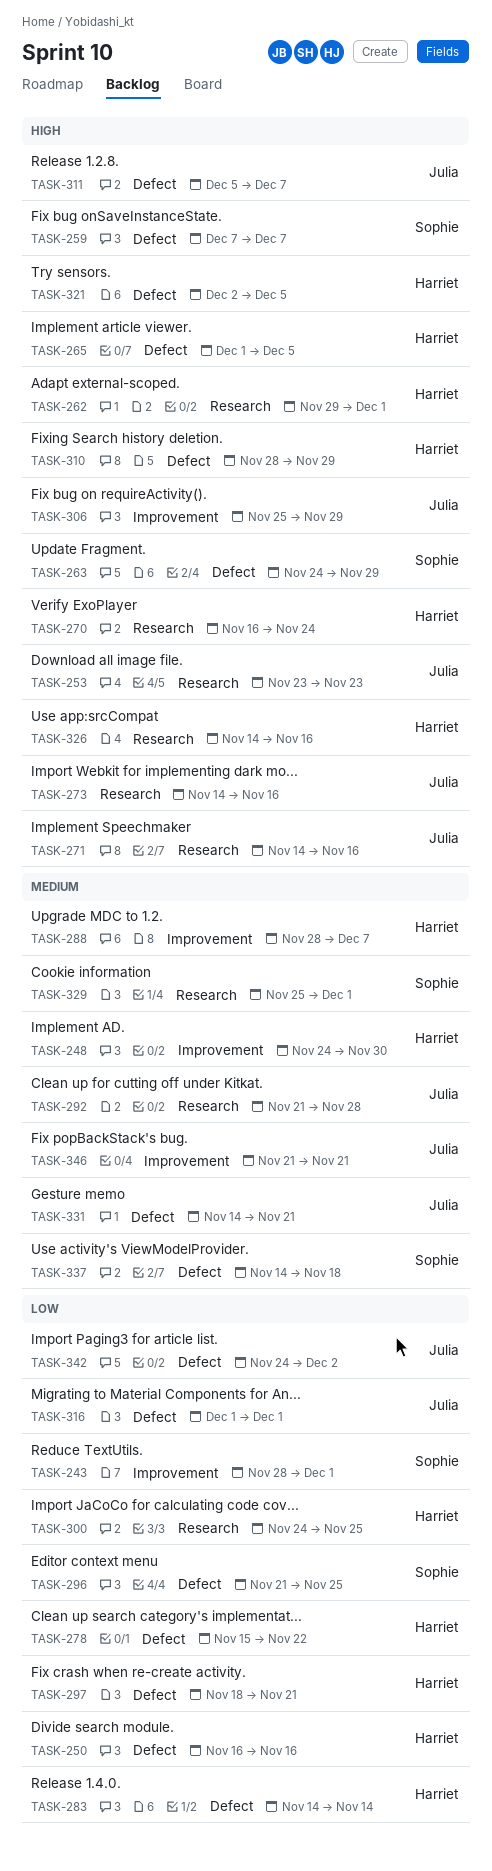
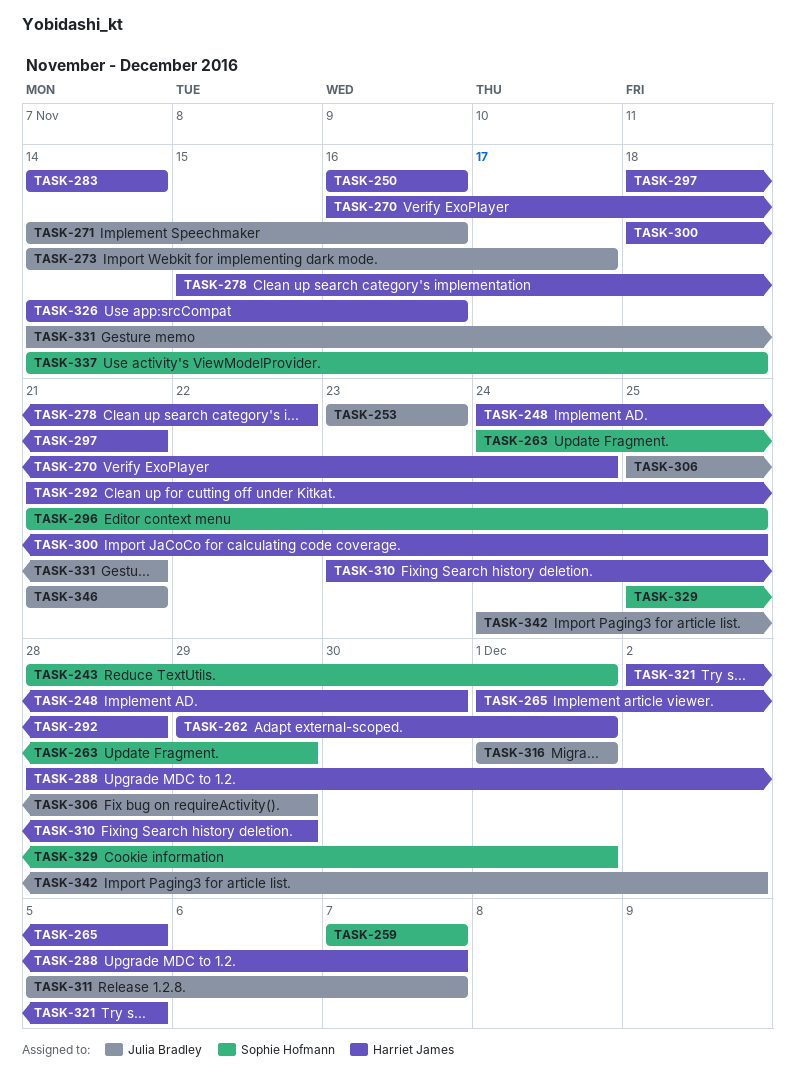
TASK-273, due: Nov 16 -> Nov 17
TASK-292, owner: Julia Bradley -> Harriet James
TASK-300, start: Nov 24 -> Nov 18
TASK-310, start: Nov 28 -> Nov 23

